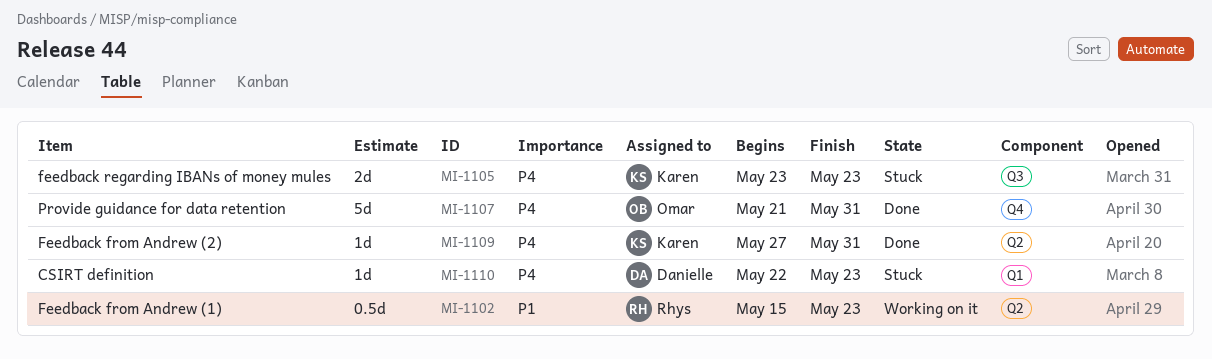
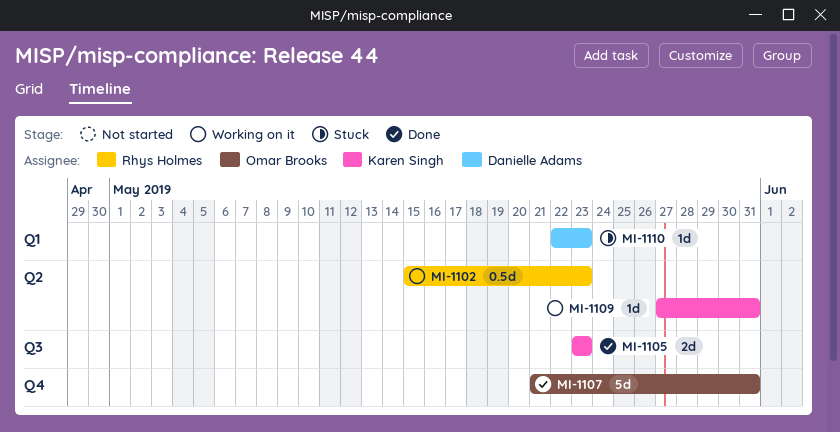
MI-1105, status: Stuck -> Done
MI-1109, status: Done -> Working on it

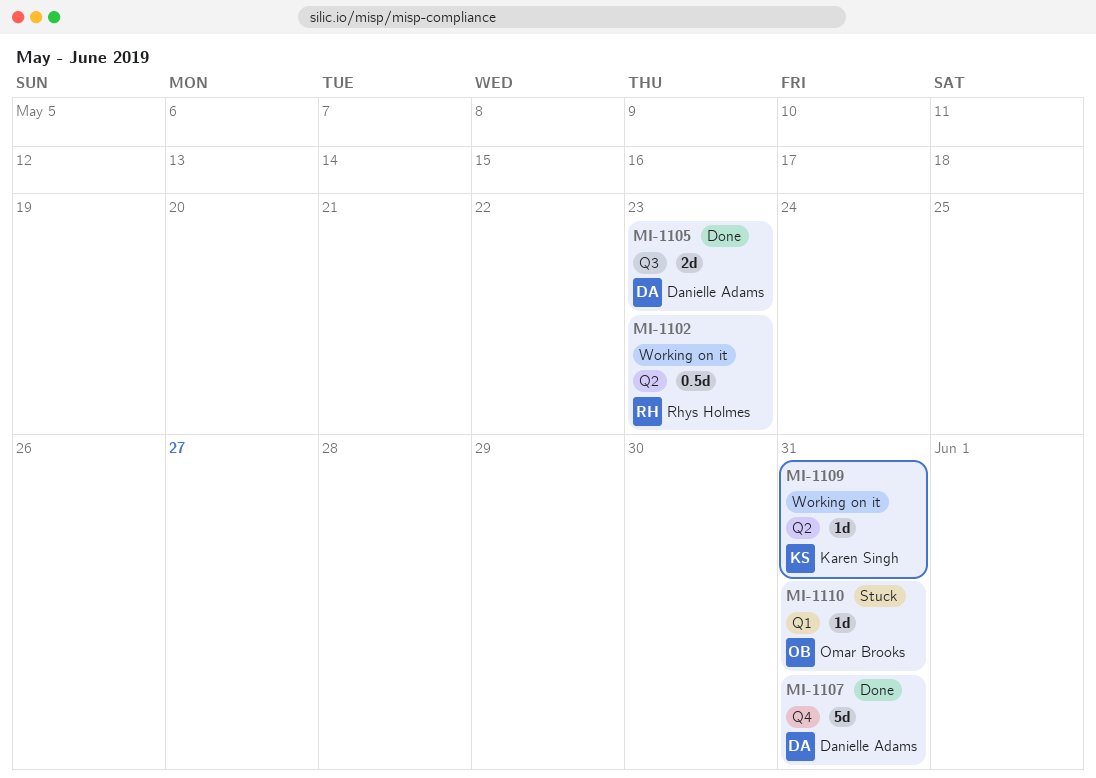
MI-1105, owner: Karen Singh -> Danielle Adams
MI-1107, owner: Omar Brooks -> Danielle Adams
MI-1110, owner: Danielle Adams -> Omar Brooks
MI-1110, due: May 23 -> May 31

